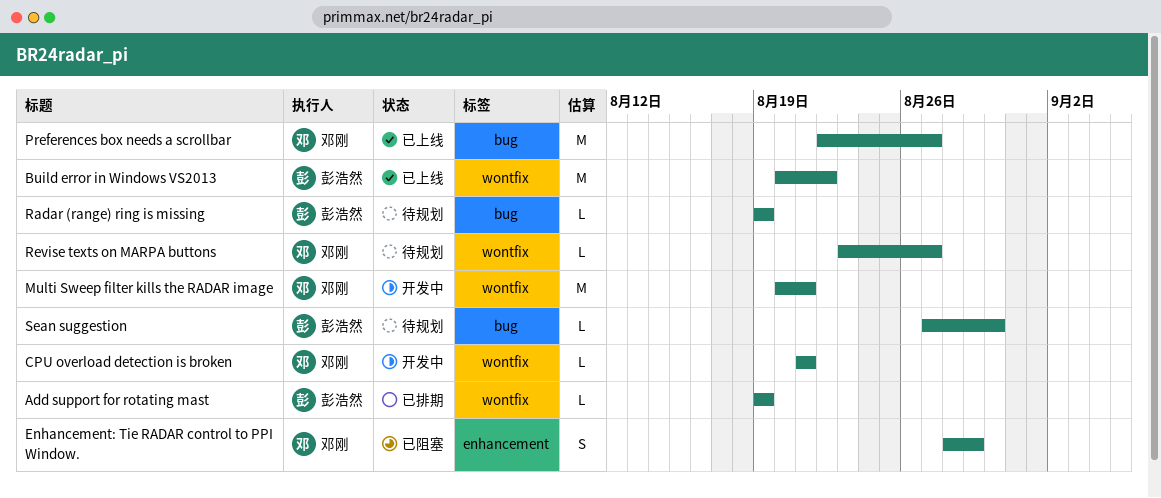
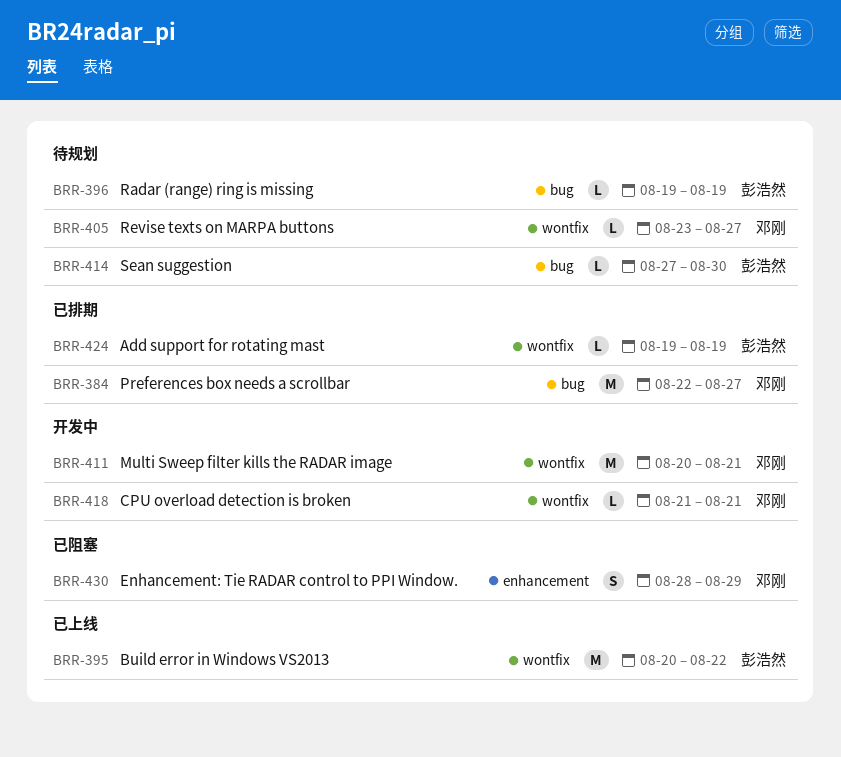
Preferences box needs a scrollbar, status: 已上线 -> 已排期

